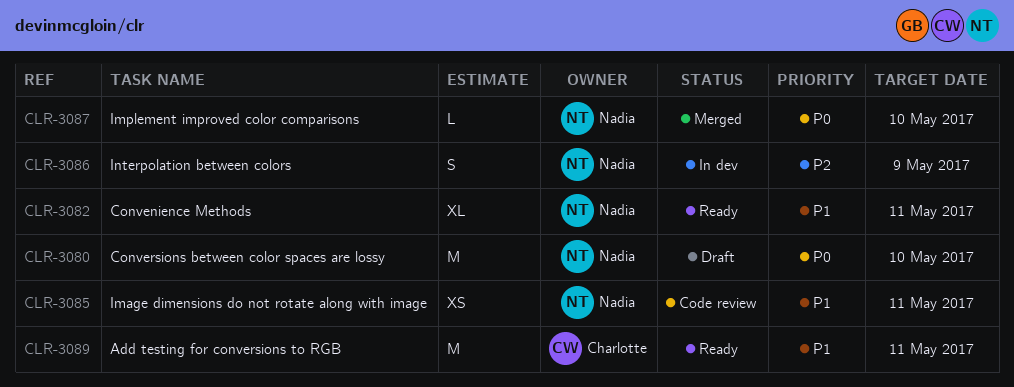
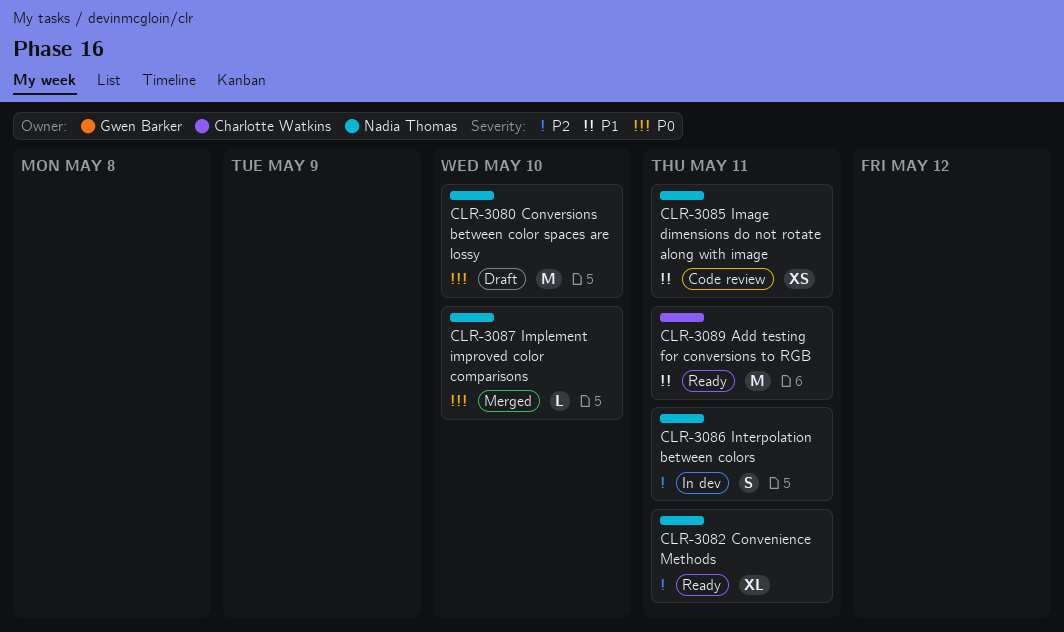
CLR-3082, priority: P1 -> P2
CLR-3086, due: May 9 -> May 11

